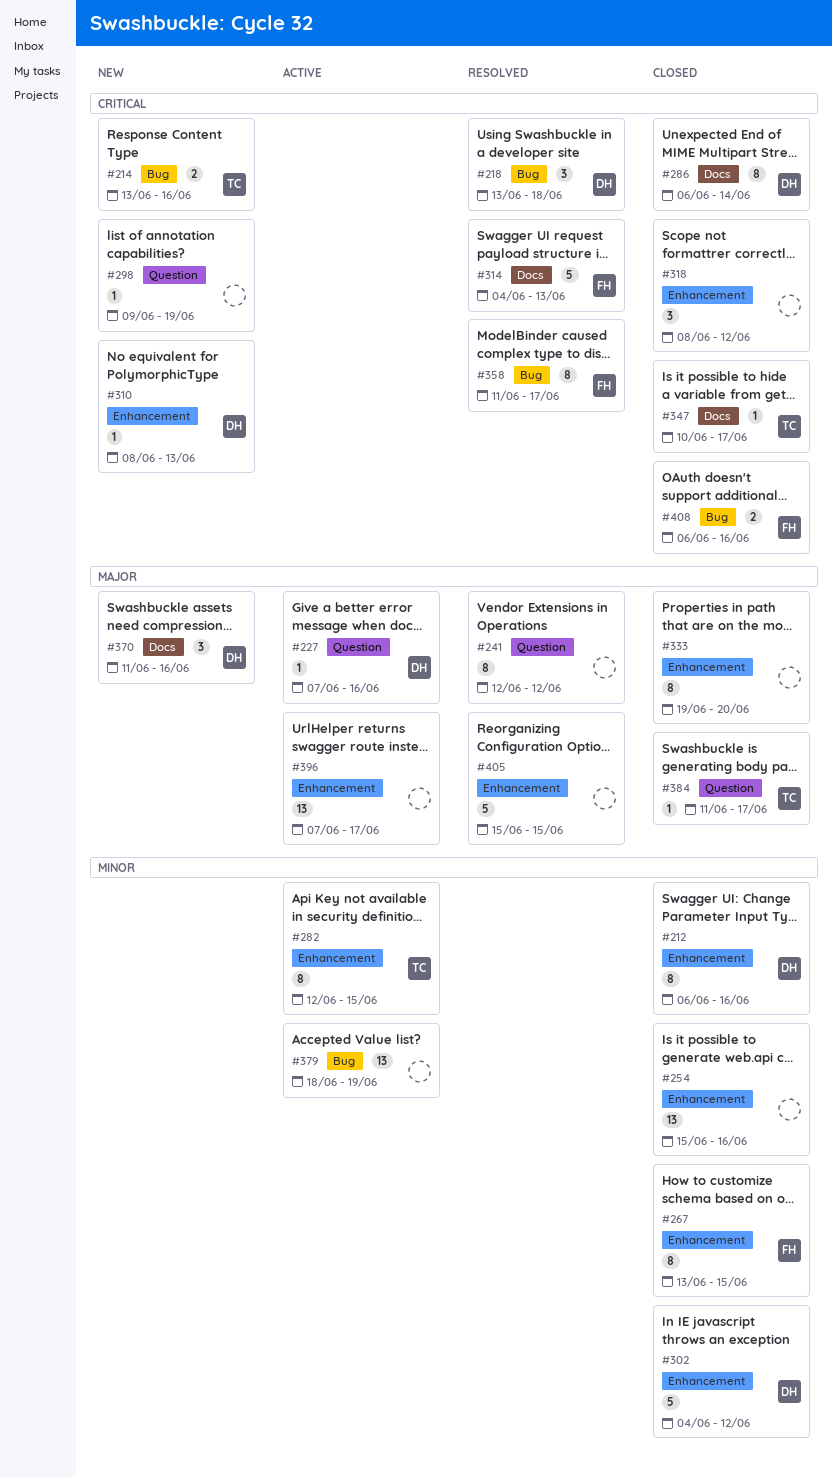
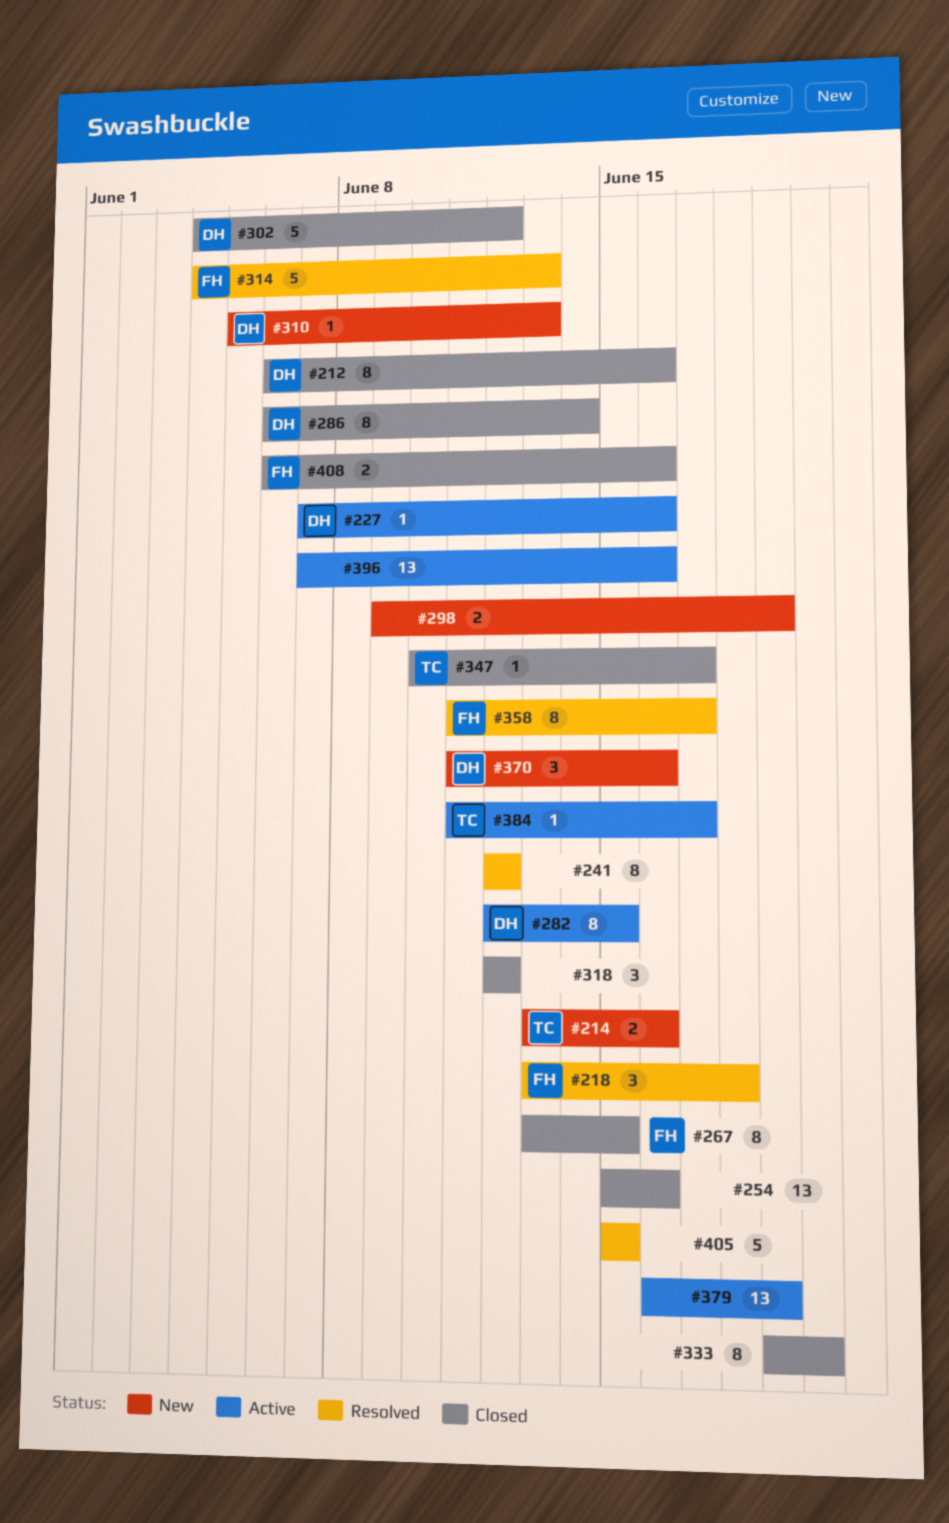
#218, owner: DH -> FH
#282, owner: TC -> DH
#298, estimate: 1 -> 2
#310, start: Jun 8 -> Jun 5
#318, start: Jun 8 -> Jun 12
#379, start: Jun 18 -> Jun 16
#384, status: Closed -> Active
#396, due: Jun 17 -> Jun 16

